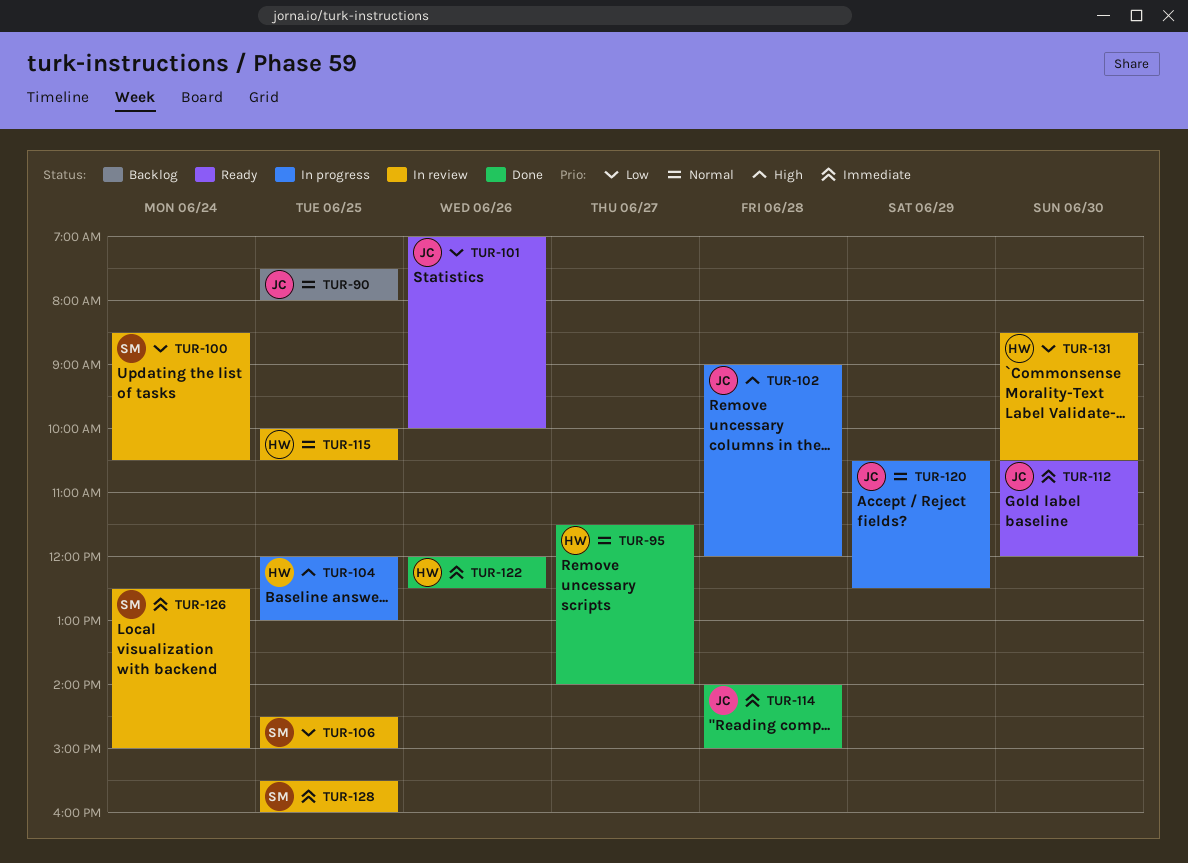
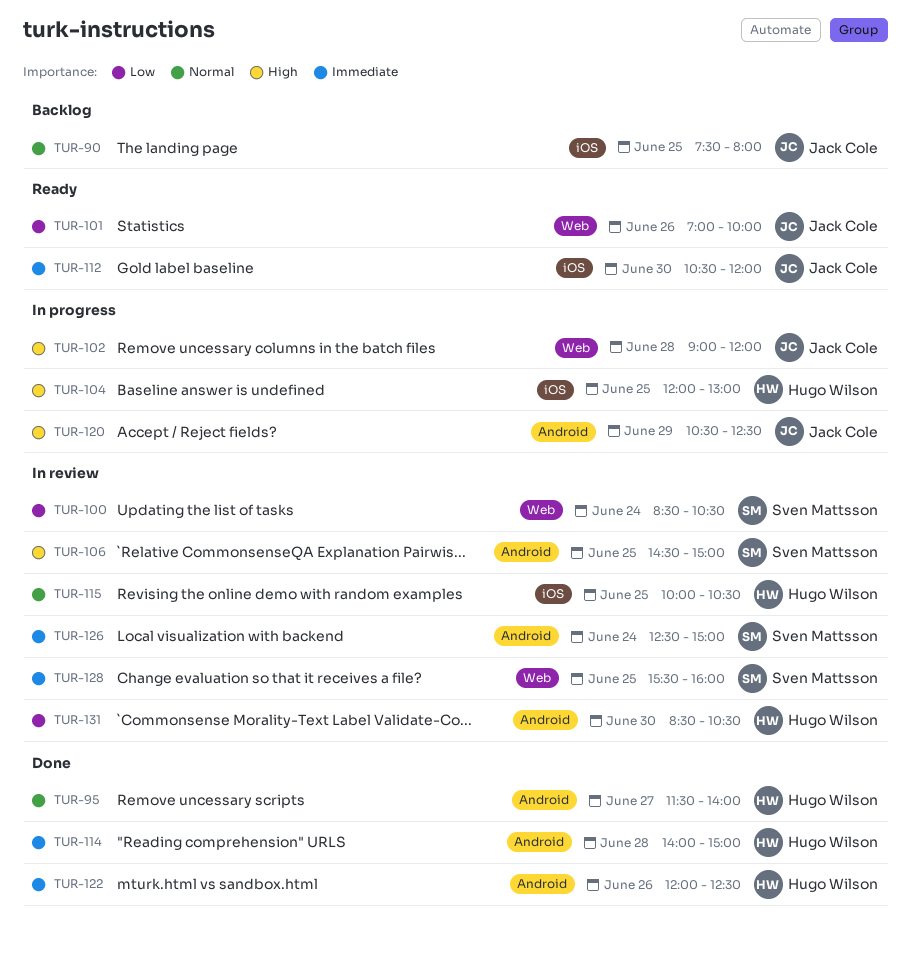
TUR-106, priority: Low -> High
TUR-114, owner: Jack Cole -> Hugo Wilson
TUR-120, priority: Normal -> High

